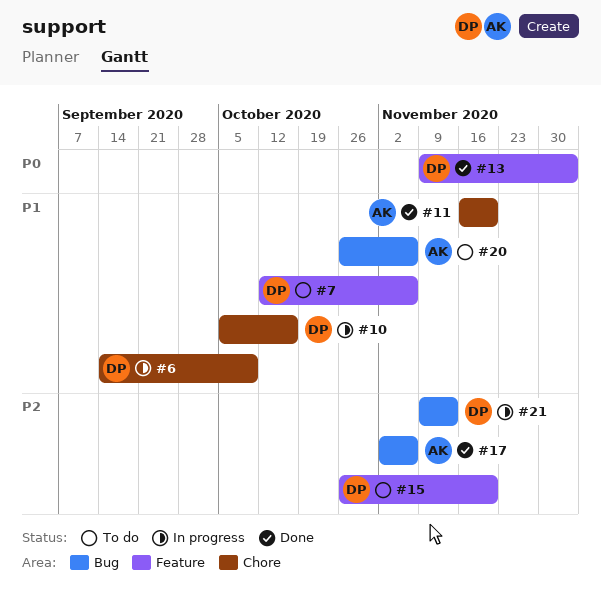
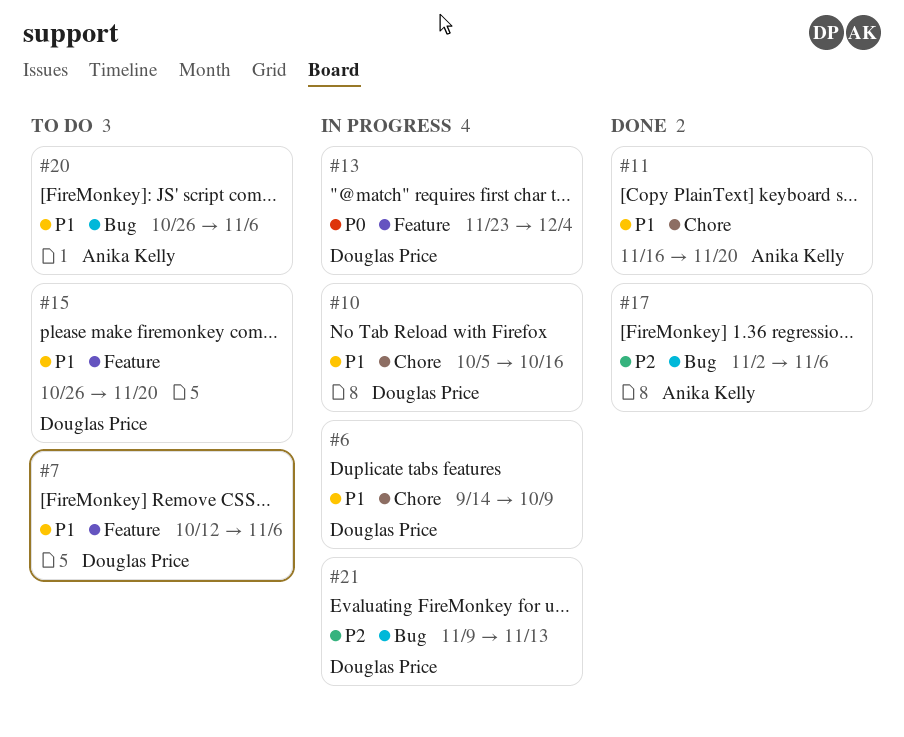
#13, status: Done -> In progress
#13, start: Nov 9 -> Nov 23
#15, priority: P2 -> P1

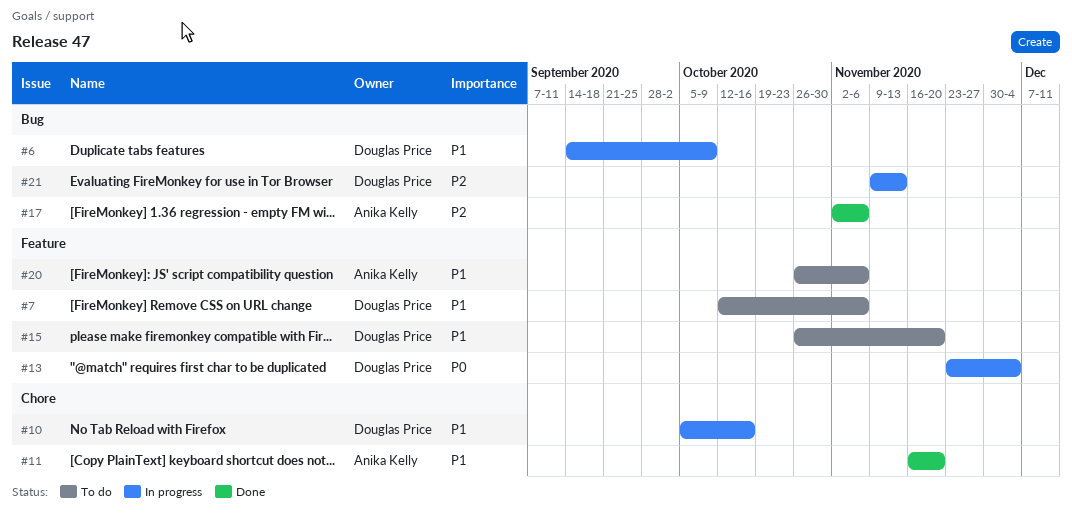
#6, label: Chore -> Bug
#20, label: Bug -> Feature

